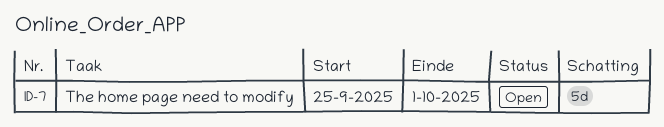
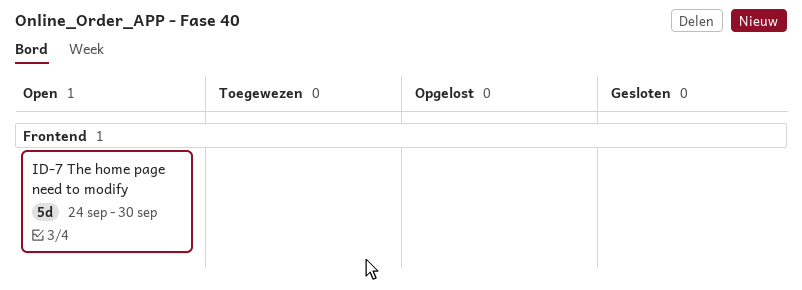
ID-7, start: Sep 25 -> Sep 24
ID-7, due: Oct 1 -> Sep 30

